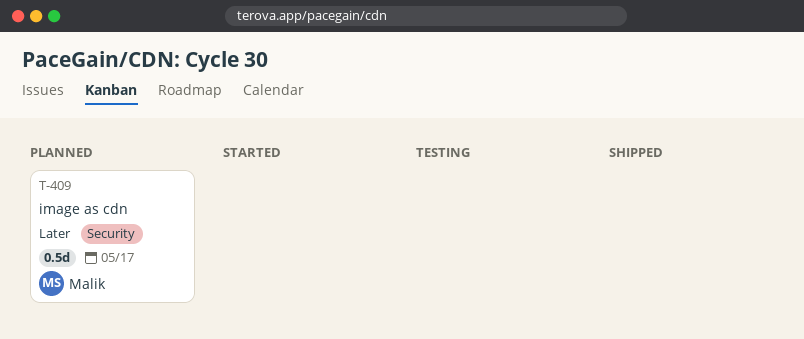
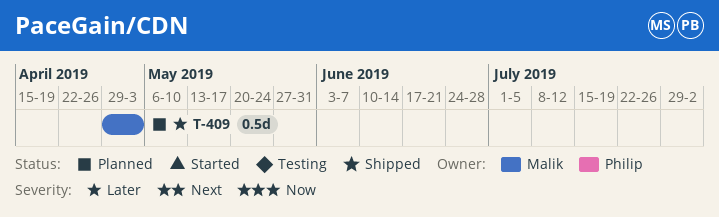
T-409, due: May 17 -> May 3

